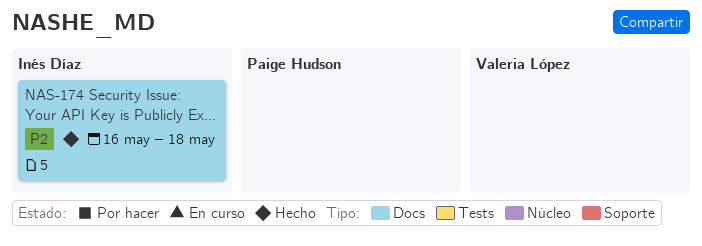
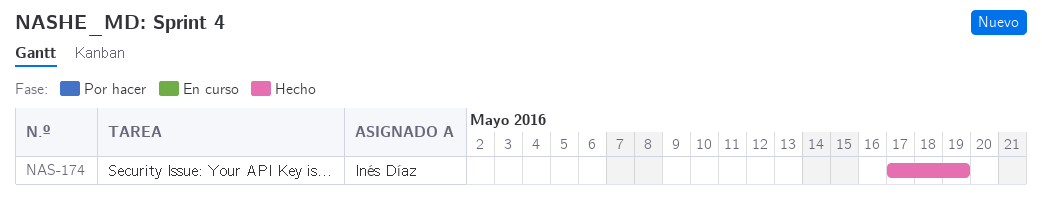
NAS-174, start: May 16 -> May 17
NAS-174, due: May 18 -> May 19

